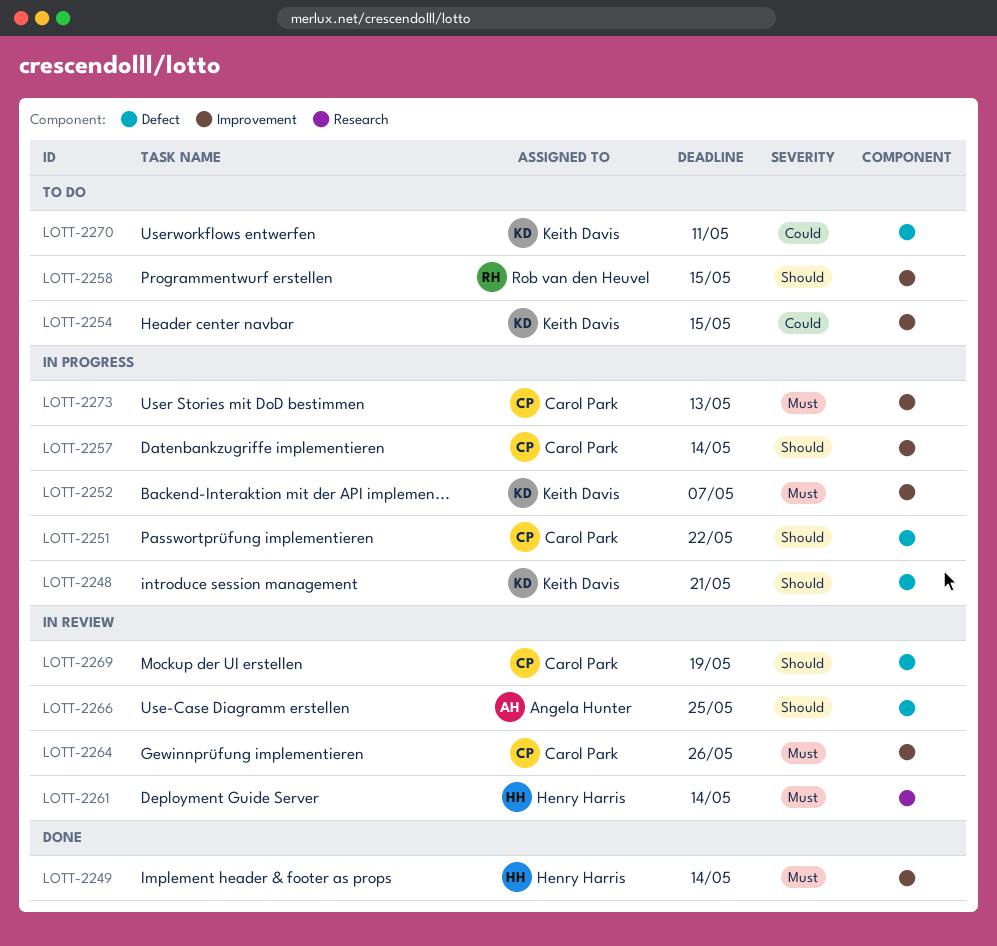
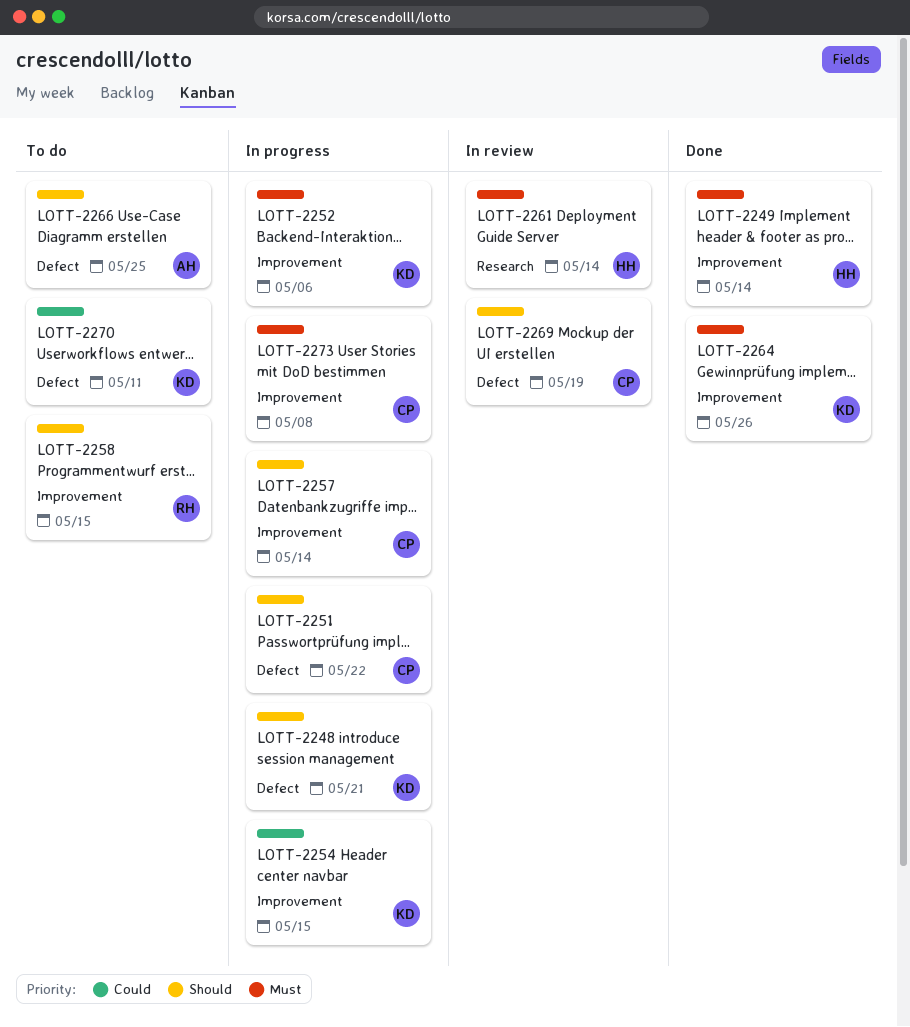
LOTT-2252, due: May 7 -> May 6
LOTT-2254, status: To do -> In progress
LOTT-2264, status: In review -> Done
LOTT-2264, owner: Carol Park -> Keith Davis
LOTT-2266, status: In review -> To do
LOTT-2273, due: May 13 -> May 8

